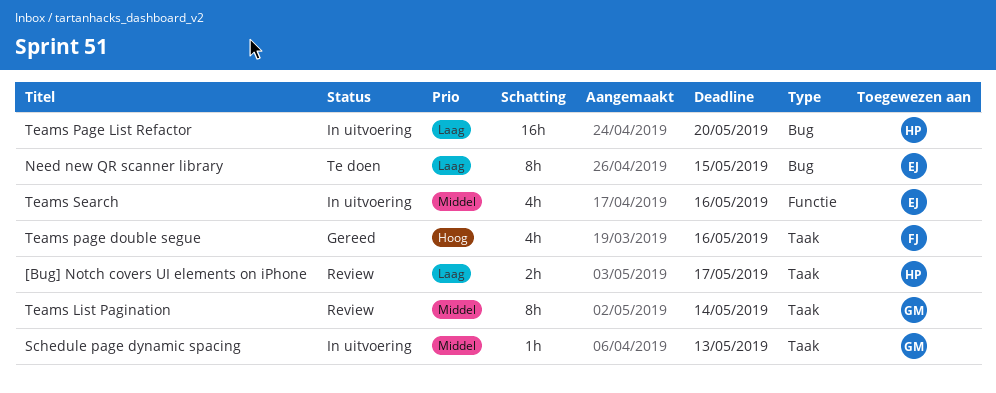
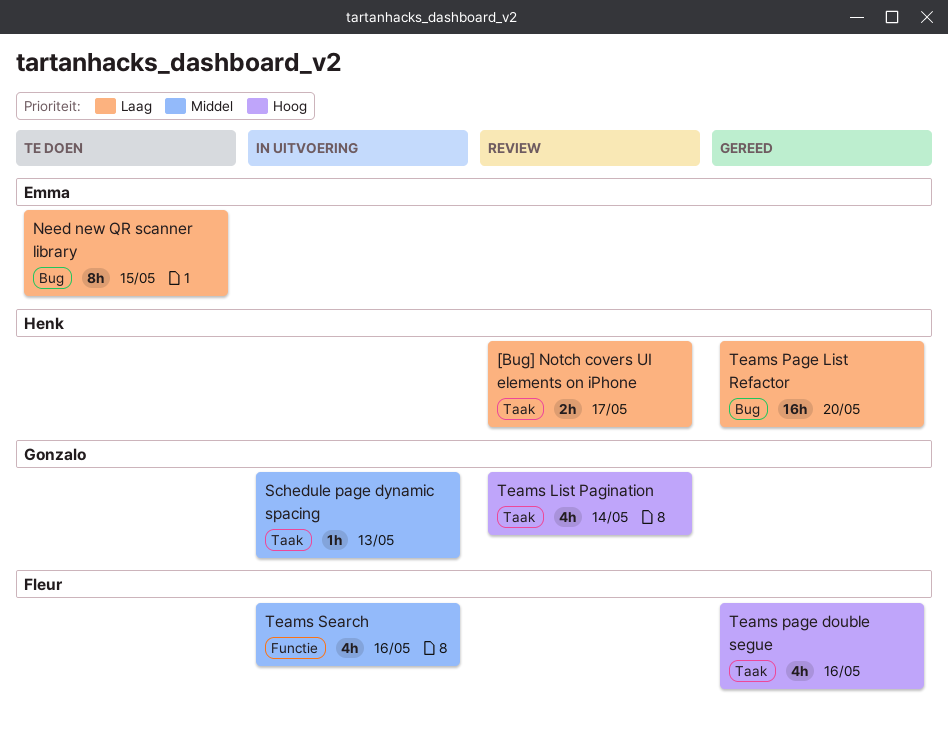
Teams List Pagination, priority: Middel -> Hoog
Teams List Pagination, estimate: 8h -> 4h
Teams Page List Refactor, status: In uitvoering -> Gereed
Teams Search, owner: Emma -> Fleur

